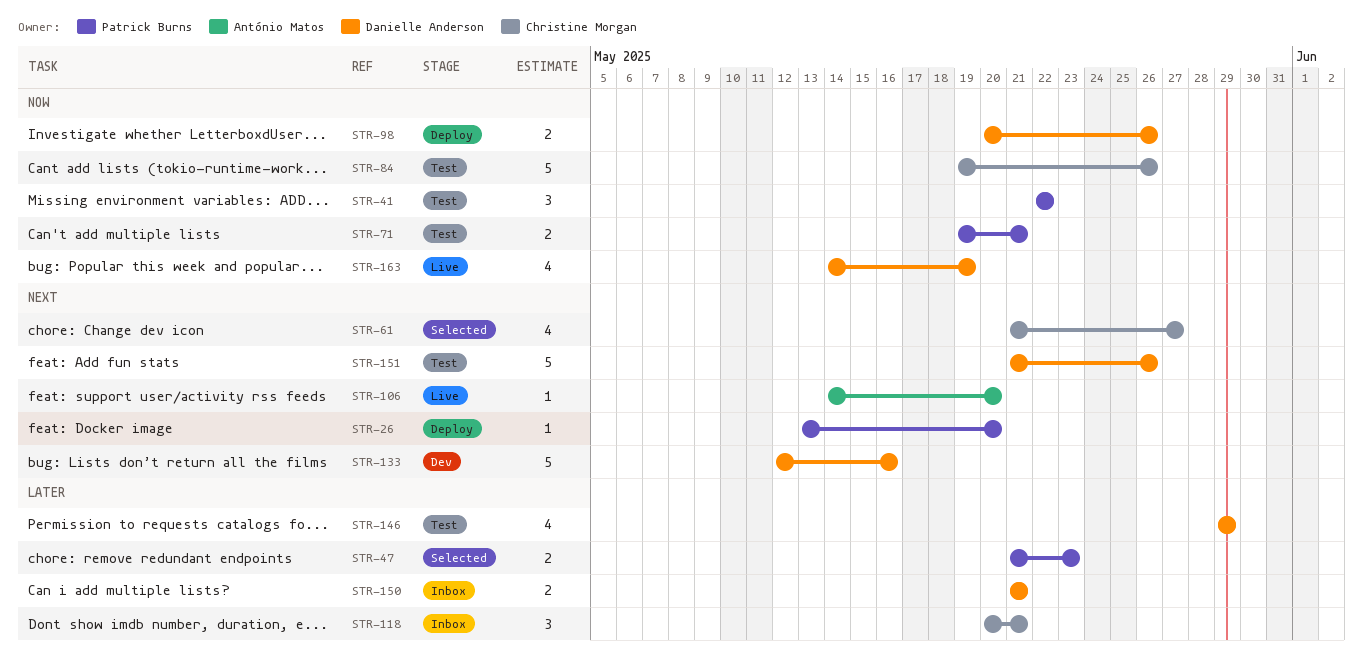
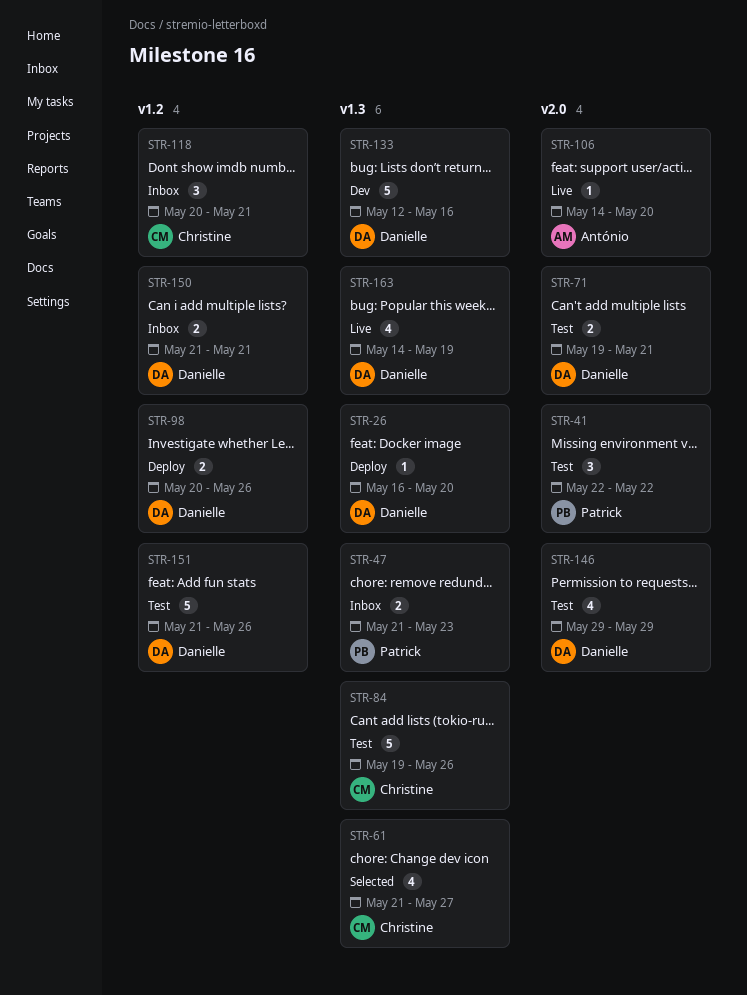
STR-26, owner: Patrick Burns -> Danielle Anderson
STR-26, start: May 13 -> May 16
STR-47, status: Selected -> Inbox
STR-71, owner: Patrick Burns -> Danielle Anderson

